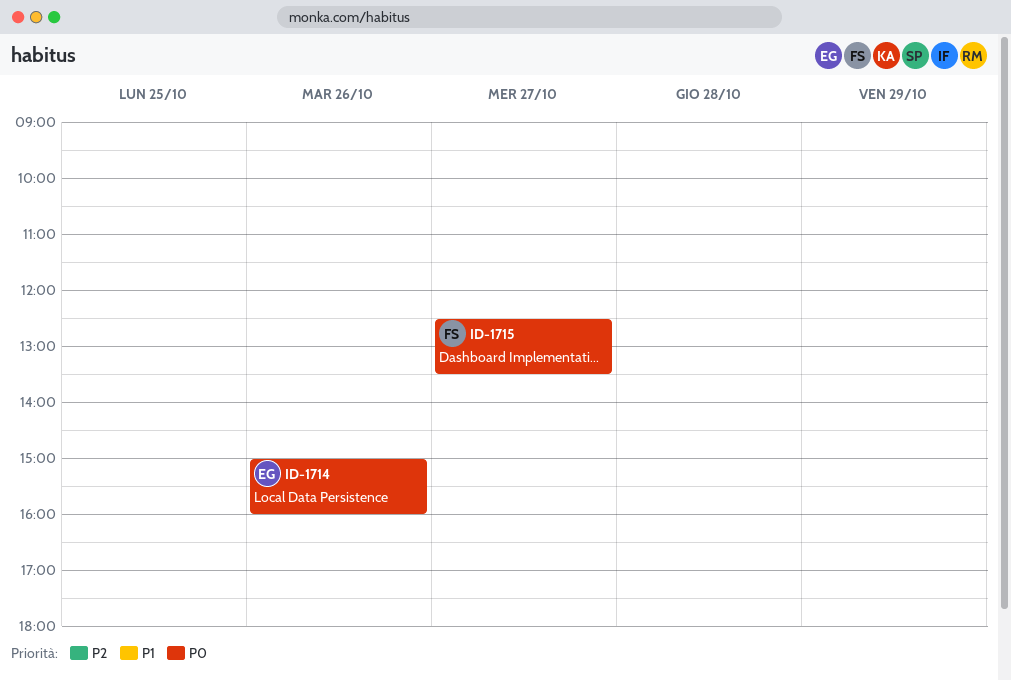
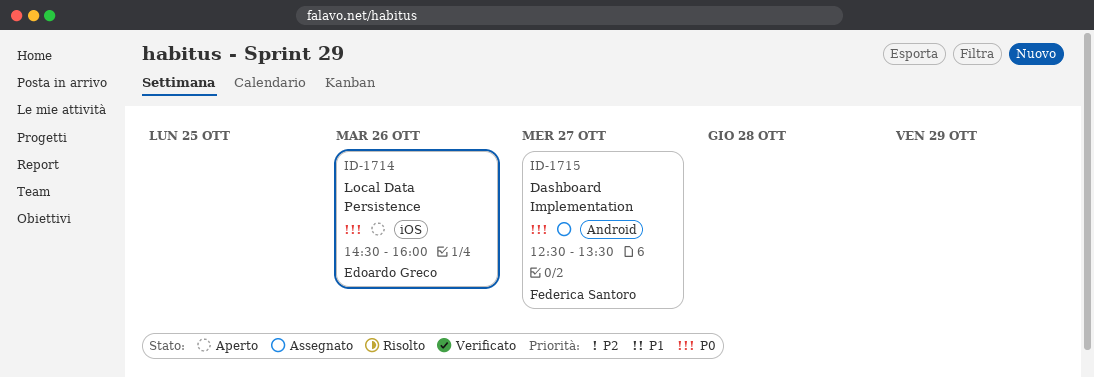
ID-1714, begins: 15:00 -> 14:30

